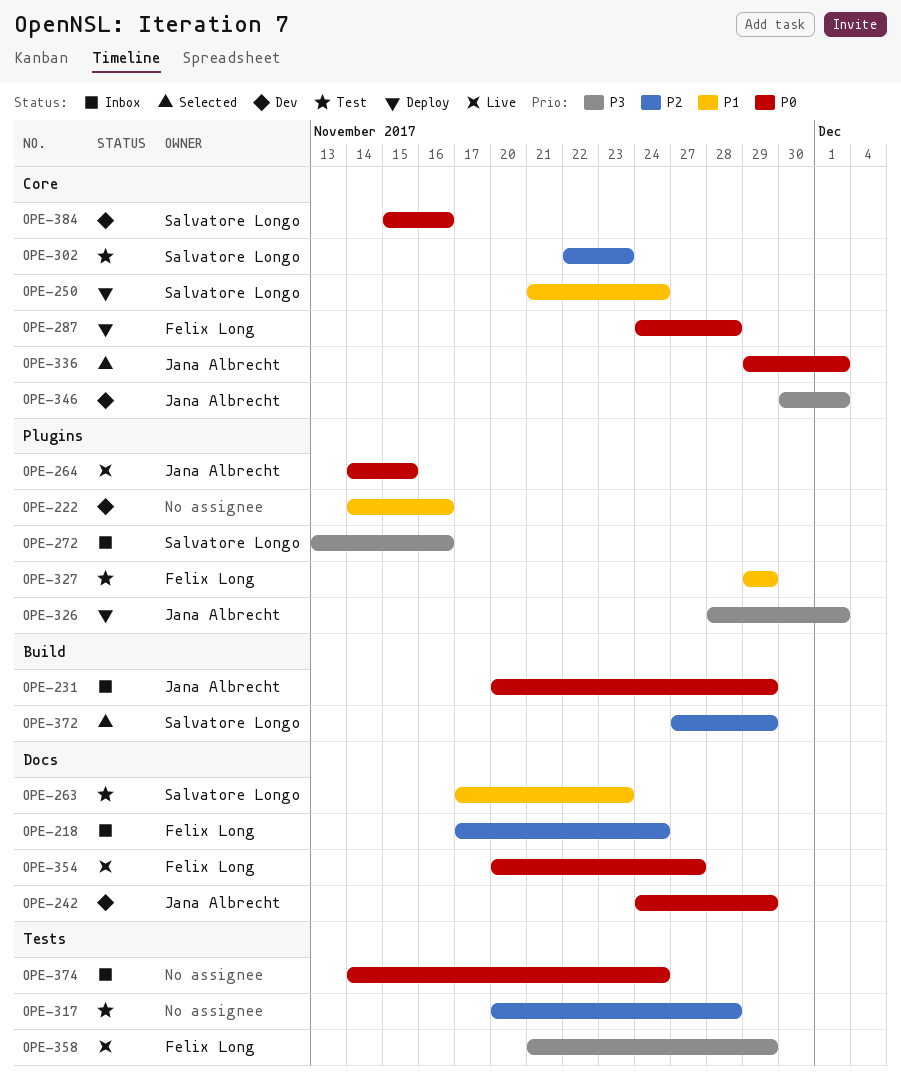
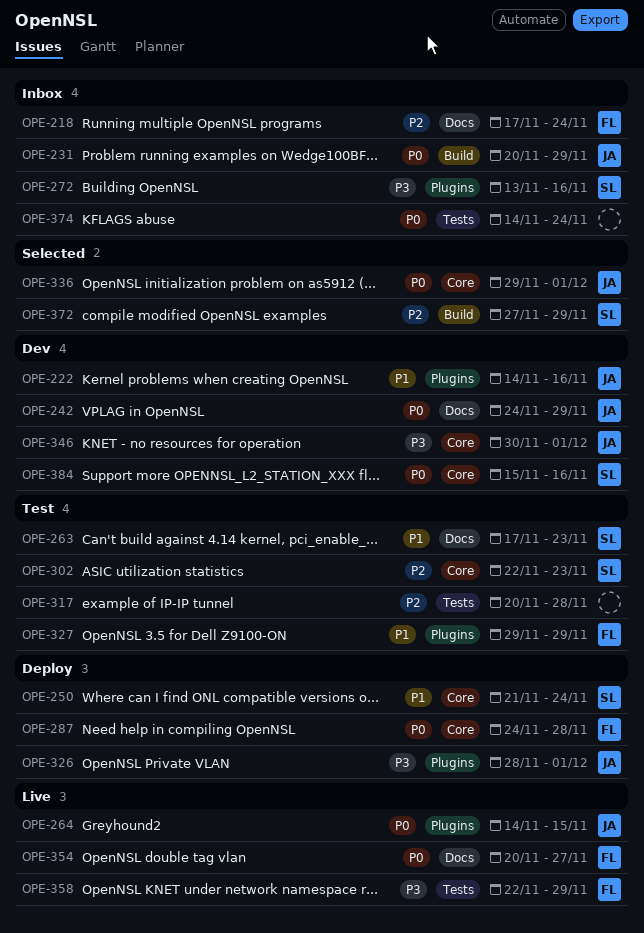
OPE-222, owner: none -> Jana Albrecht
OPE-358, start: Nov 21 -> Nov 22

